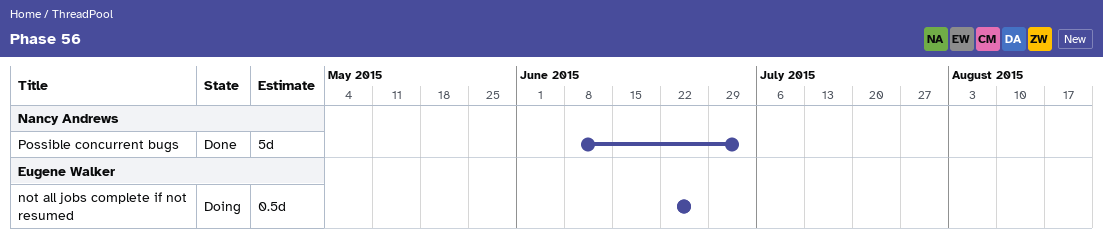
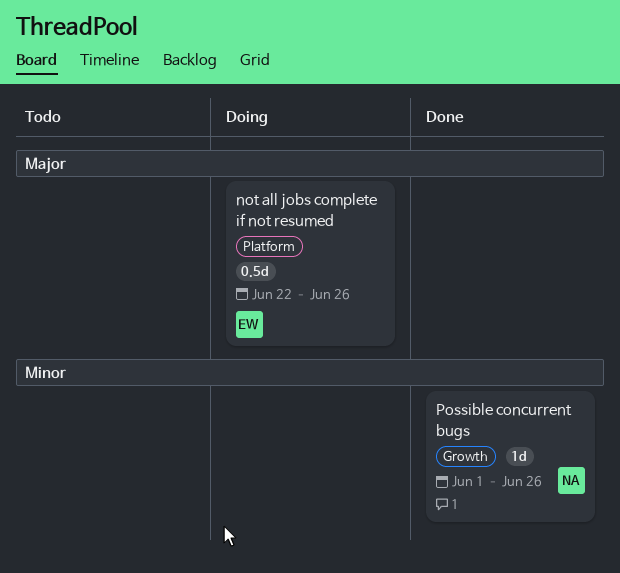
Possible concurrent bugs, estimate: 5d -> 1d
Possible concurrent bugs, start: Jun 8 -> Jun 1
Possible concurrent bugs, due: Jul 3 -> Jun 26

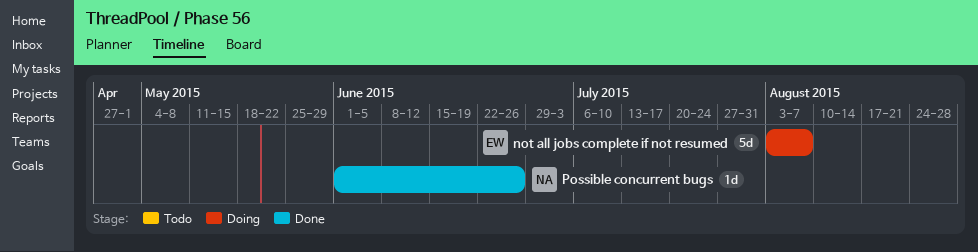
not all jobs complete if not resumed, estimate: 0.5d -> 5d
not all jobs complete if not resumed, start: Jun 22 -> Aug 3
not all jobs complete if not resumed, due: Jun 26 -> Aug 7

